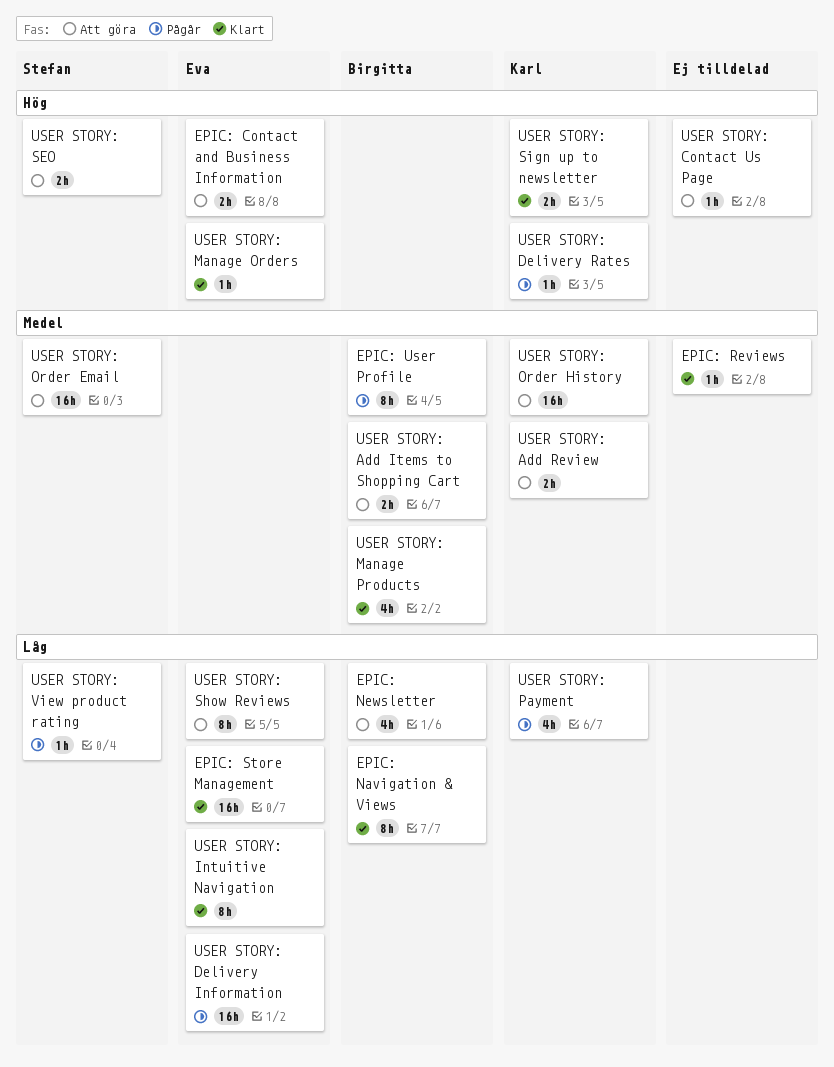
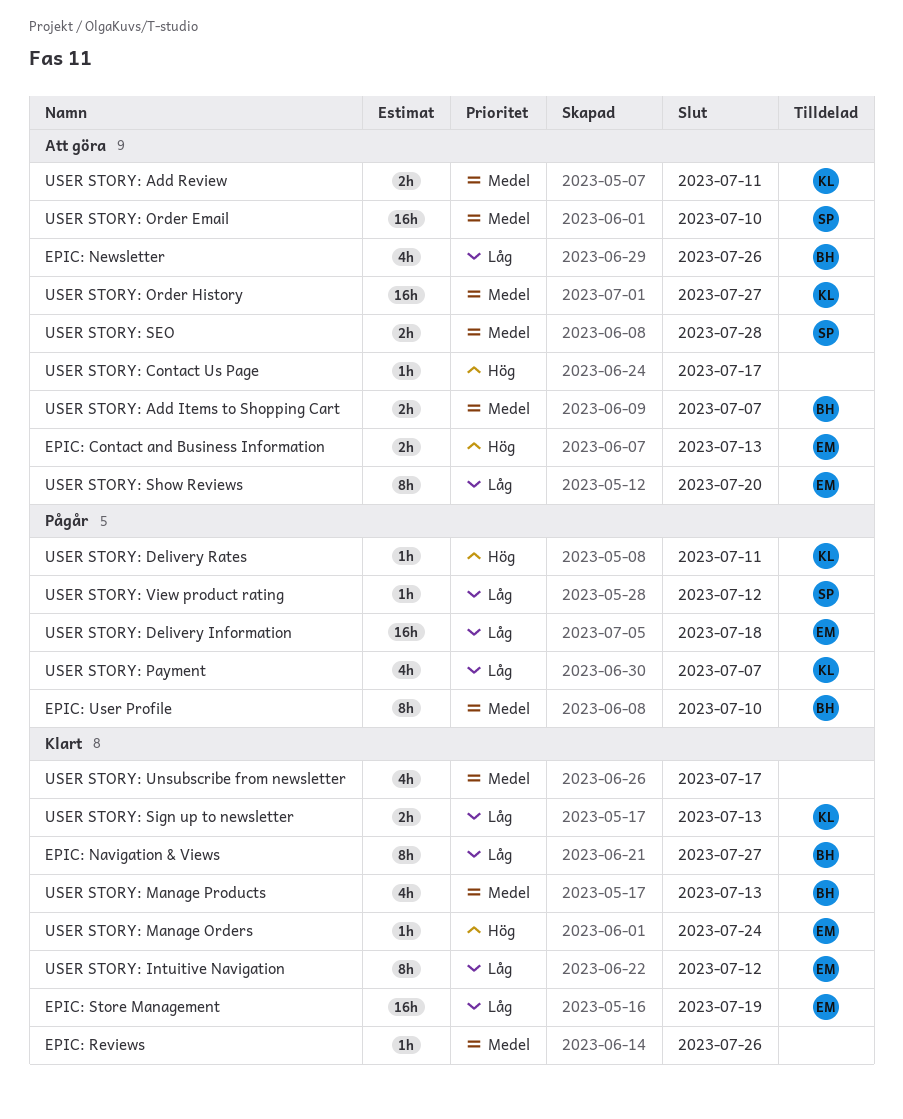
USER STORY: SEO, priority: Hög -> Medel
USER STORY: Sign up to newsletter, priority: Hög -> Låg
USER STORY: Unsubscribe from newsletter: none -> present

